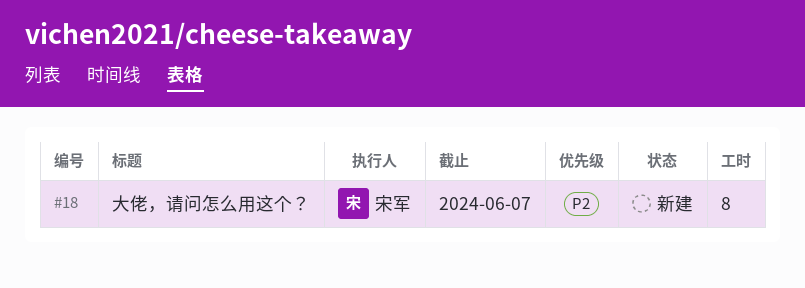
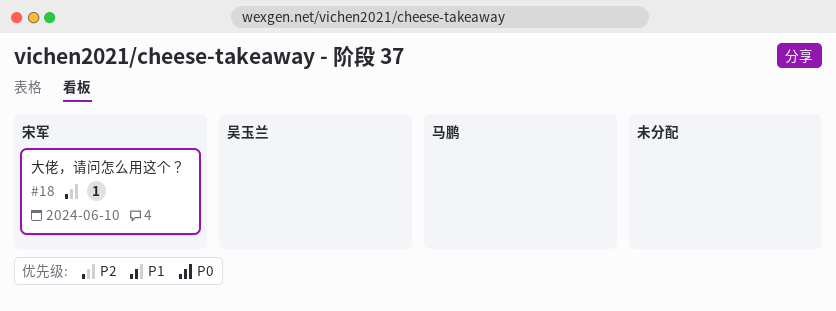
#18, estimate: 8 -> 1
#18, due: Jun 7 -> Jun 10

